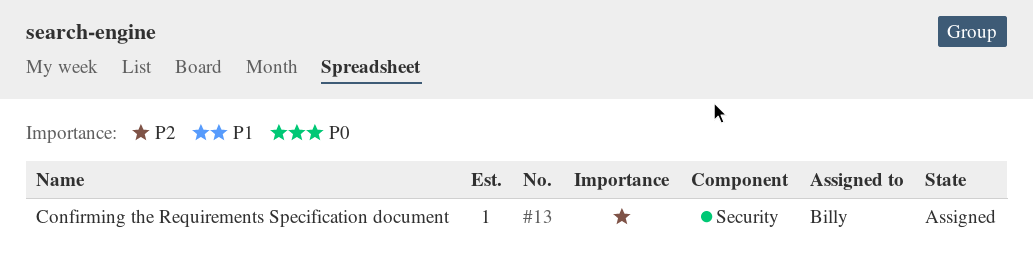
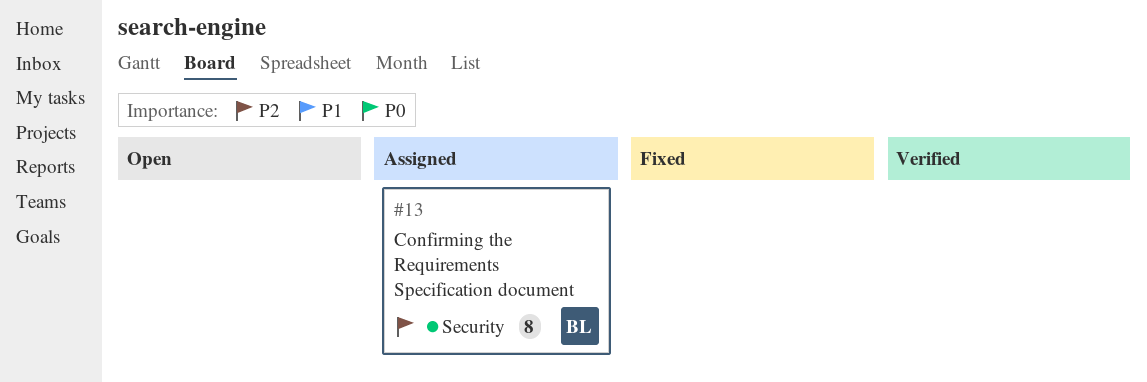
#13, estimate: 1 -> 8

